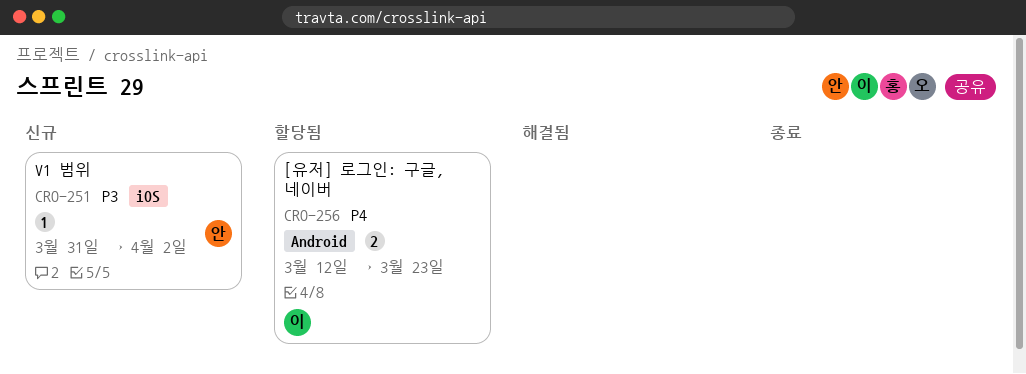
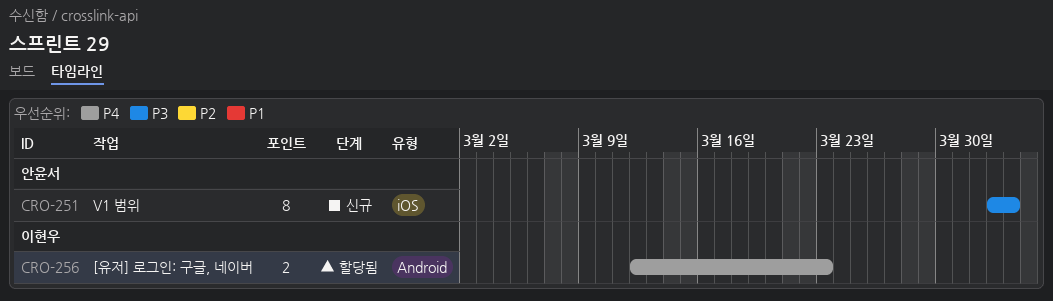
CRO-251, estimate: 1 -> 8
CRO-251, start: Mar 31 -> Apr 2
CRO-251, due: Apr 2 -> Apr 3

